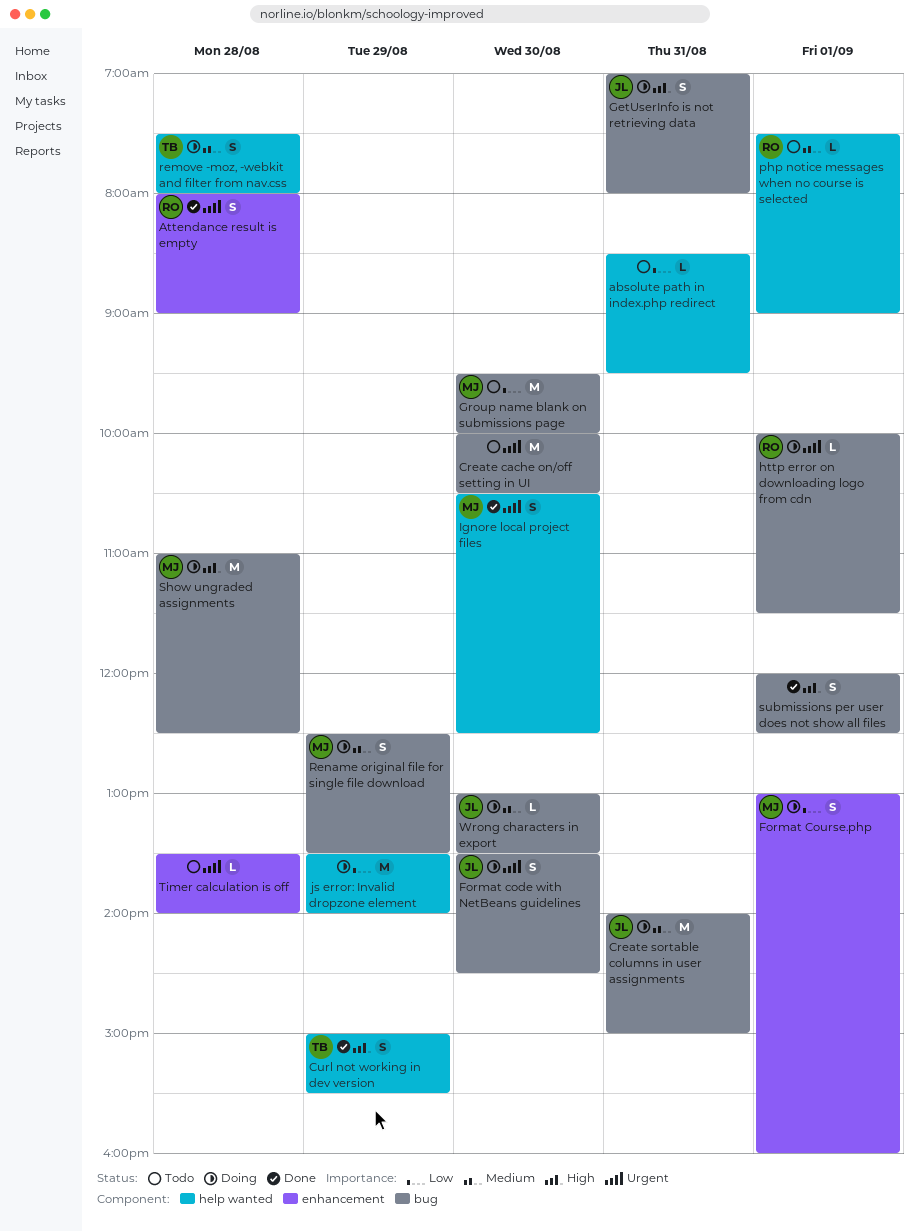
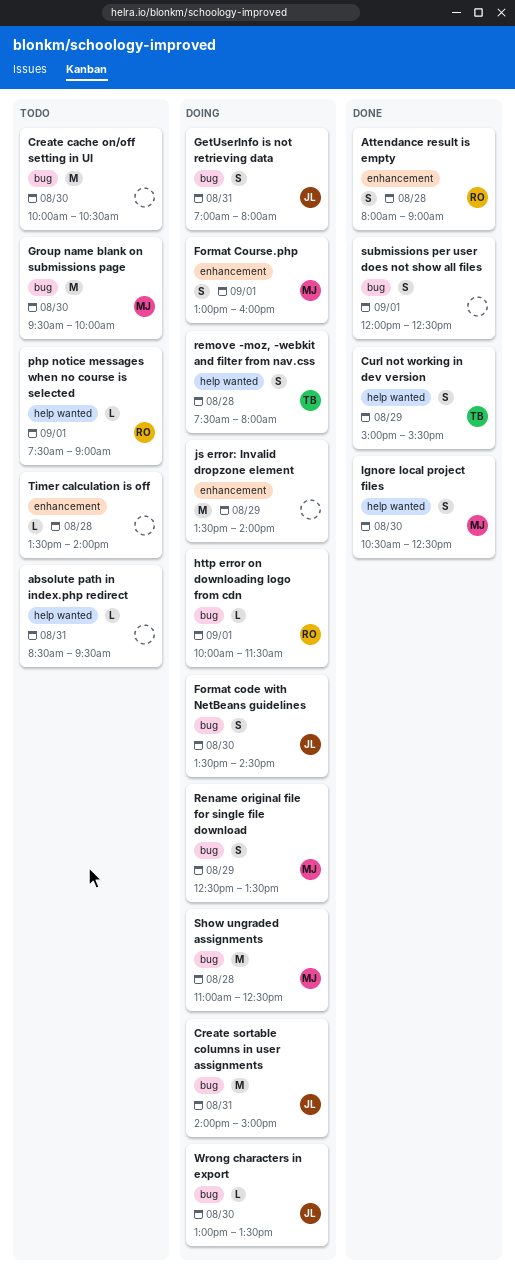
js error: Invalid dropzone element, label: help wanted -> enhancement

